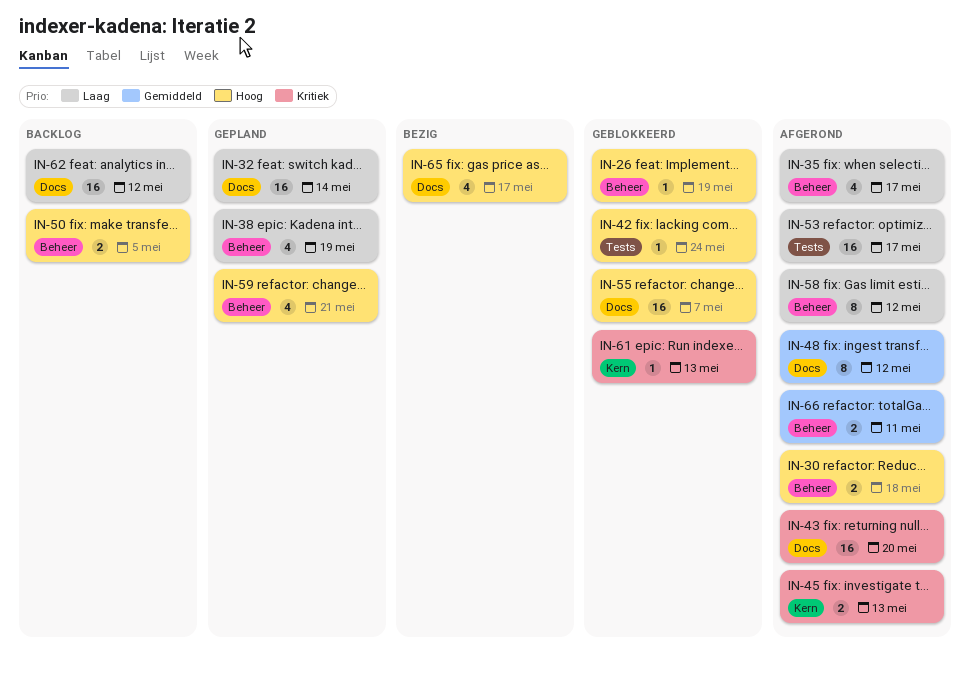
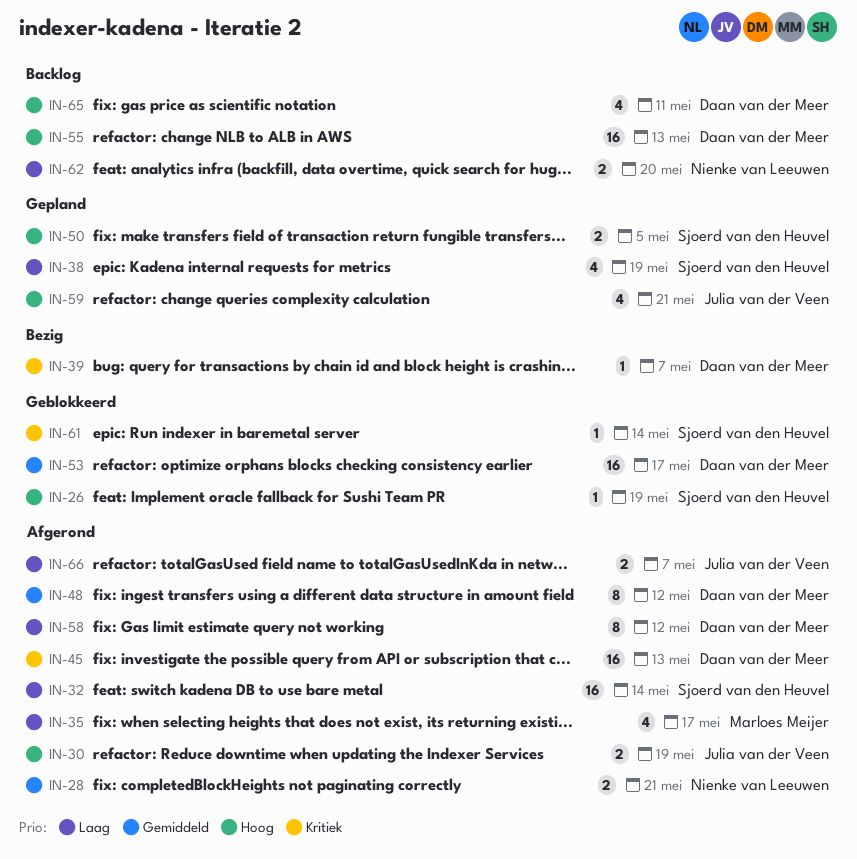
IN-28: none -> present
IN-30, due: May 18 -> May 19
IN-32, status: Gepland -> Afgerond
IN-39: none -> present
IN-42: present -> none
IN-43: present -> none
IN-45, estimate: 2 -> 16
IN-50, status: Backlog -> Gepland
IN-53, status: Afgerond -> Geblokkeerd
IN-53, priority: Laag -> Gemiddeld
IN-55, status: Geblokkeerd -> Backlog
IN-55, due: May 7 -> May 13
IN-61, due: May 13 -> May 14
IN-62, estimate: 16 -> 2
IN-62, due: May 12 -> May 20
IN-65, status: Bezig -> Backlog
IN-65, due: May 17 -> May 11
IN-66, priority: Gemiddeld -> Laag
IN-66, due: May 11 -> May 7

